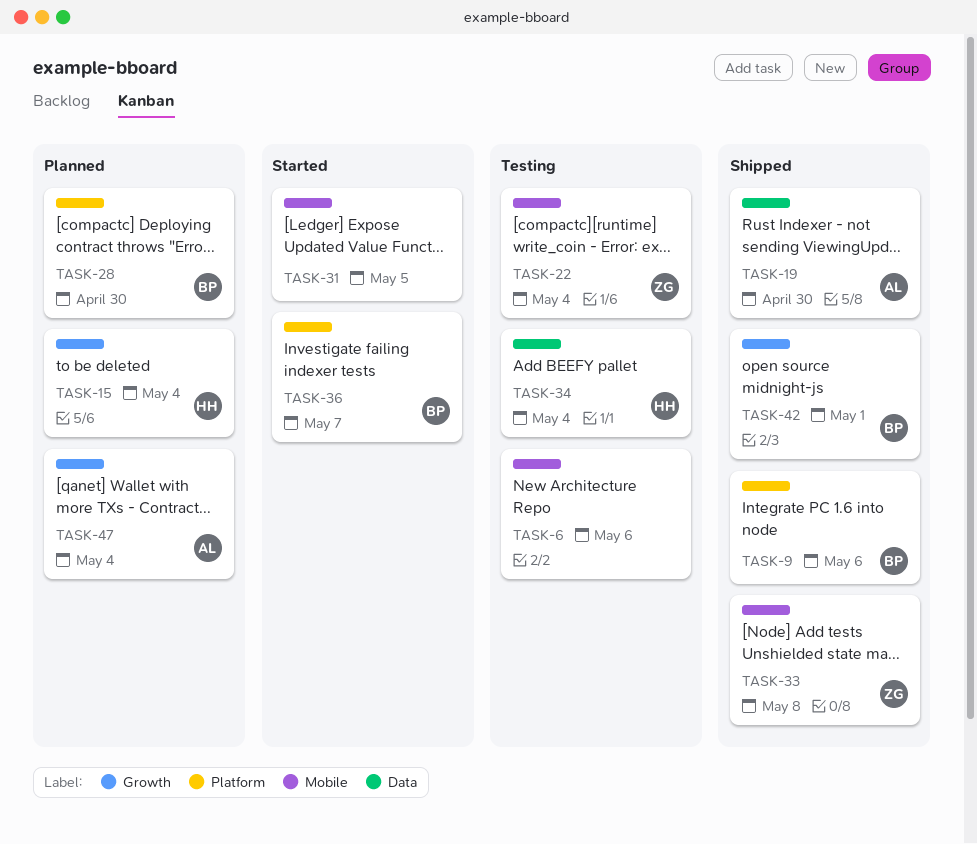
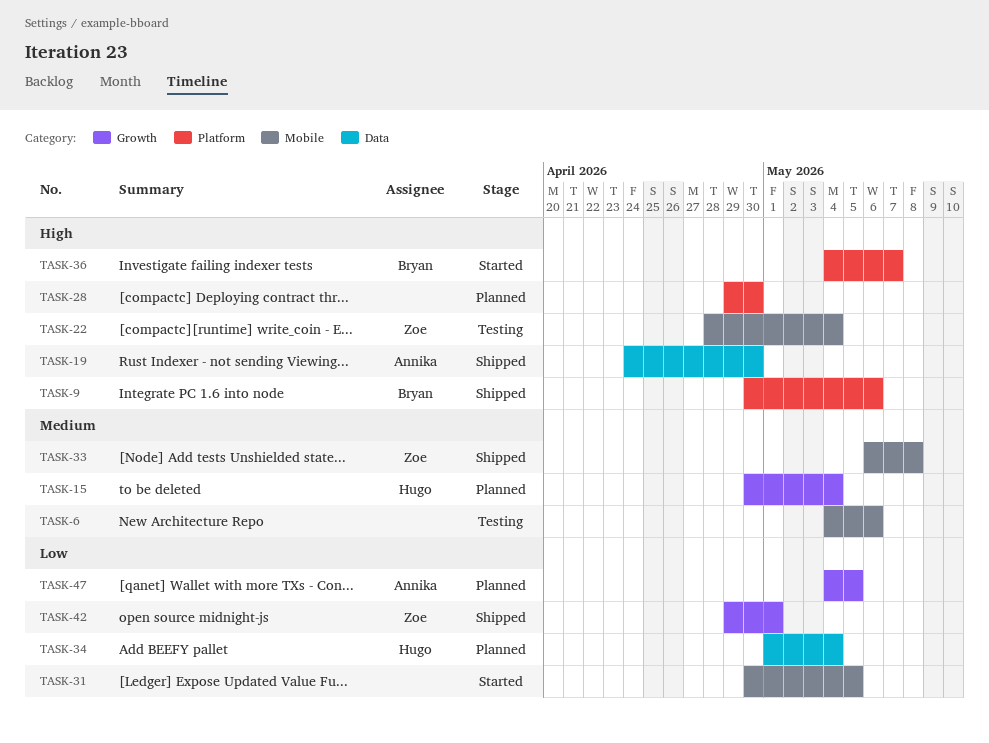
TASK-28, owner: Bryan -> none
TASK-34, status: Testing -> Planned
TASK-42, owner: Bryan -> Zoe
TASK-47, due: May 4 -> May 5

